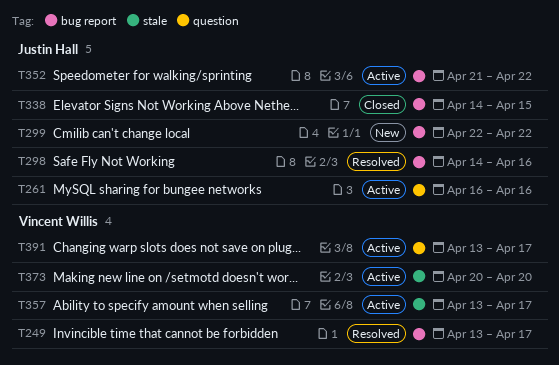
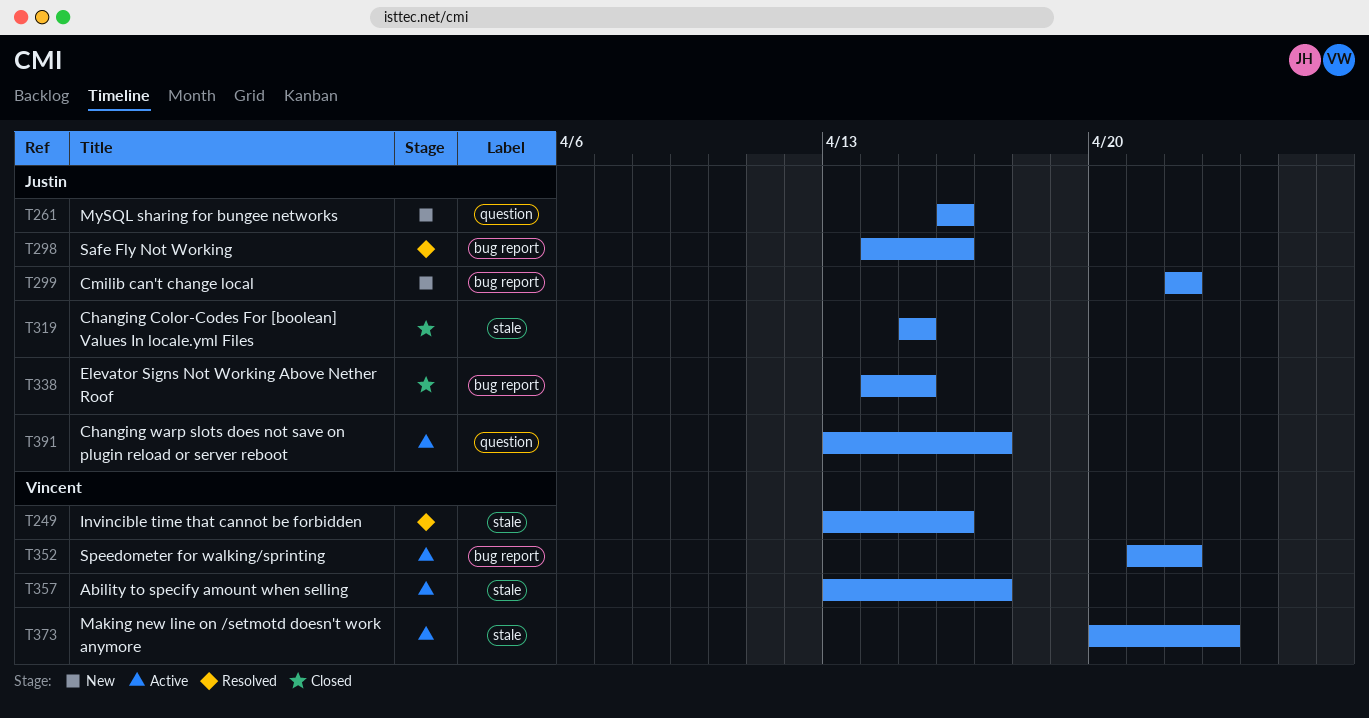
T249, label: bug report -> stale
T249, due: Apr 17 -> Apr 16
T261, status: Active -> New
T319: none -> present
T352, owner: Justin Hall -> Vincent Willis
T373, due: Apr 20 -> Apr 23
T391, owner: Vincent Willis -> Justin Hall

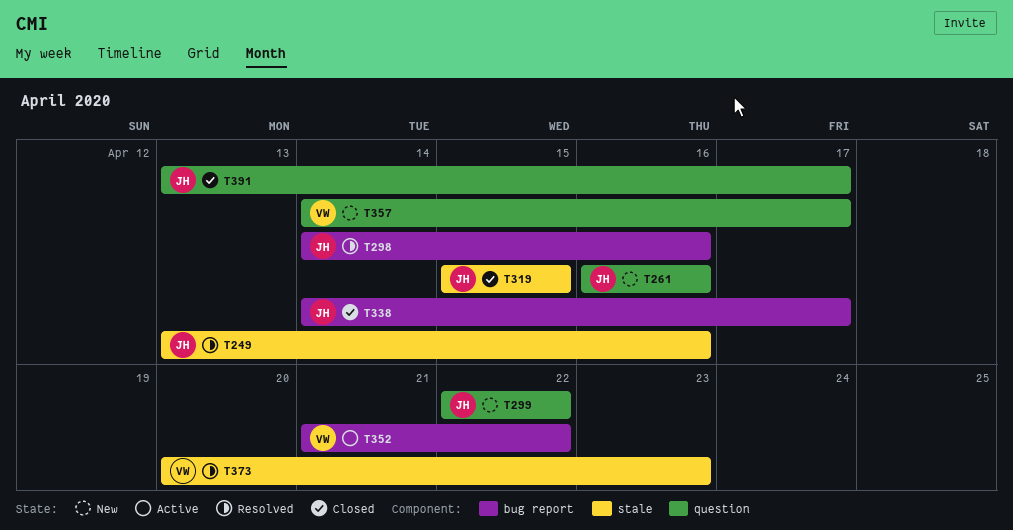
T249, owner: Vincent -> Justin
T299, label: bug report -> question
T338, due: Apr 15 -> Apr 17
T357, status: Active -> New
T357, label: stale -> question
T357, start: Apr 13 -> Apr 14
T373, status: Active -> Resolved
T391, status: Active -> Closed

